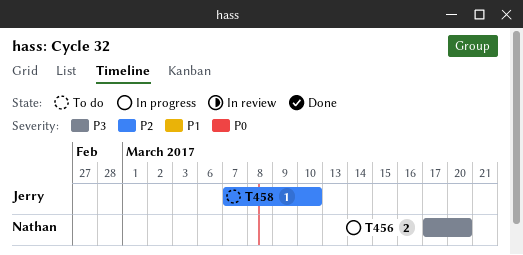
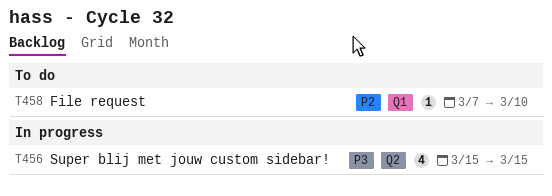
T456, estimate: 2 -> 4
T456, start: Mar 17 -> Mar 15
T456, due: Mar 20 -> Mar 15

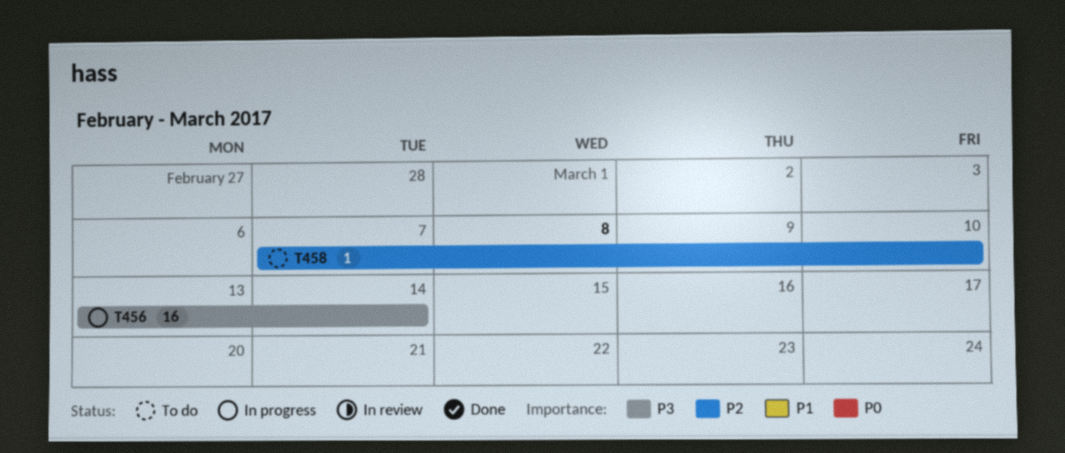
T456, estimate: 4 -> 16
T456, start: Mar 15 -> Mar 13
T456, due: Mar 15 -> Mar 14

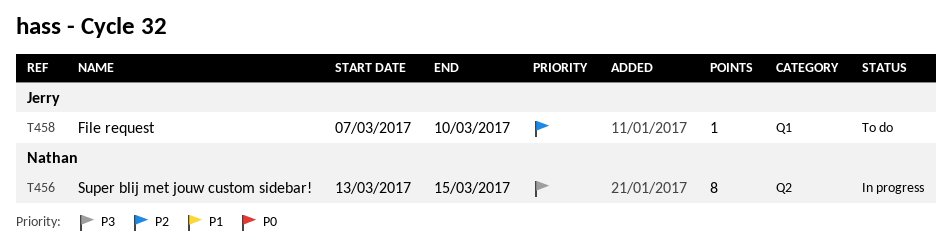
T456, estimate: 16 -> 8
T456, due: Mar 14 -> Mar 15

